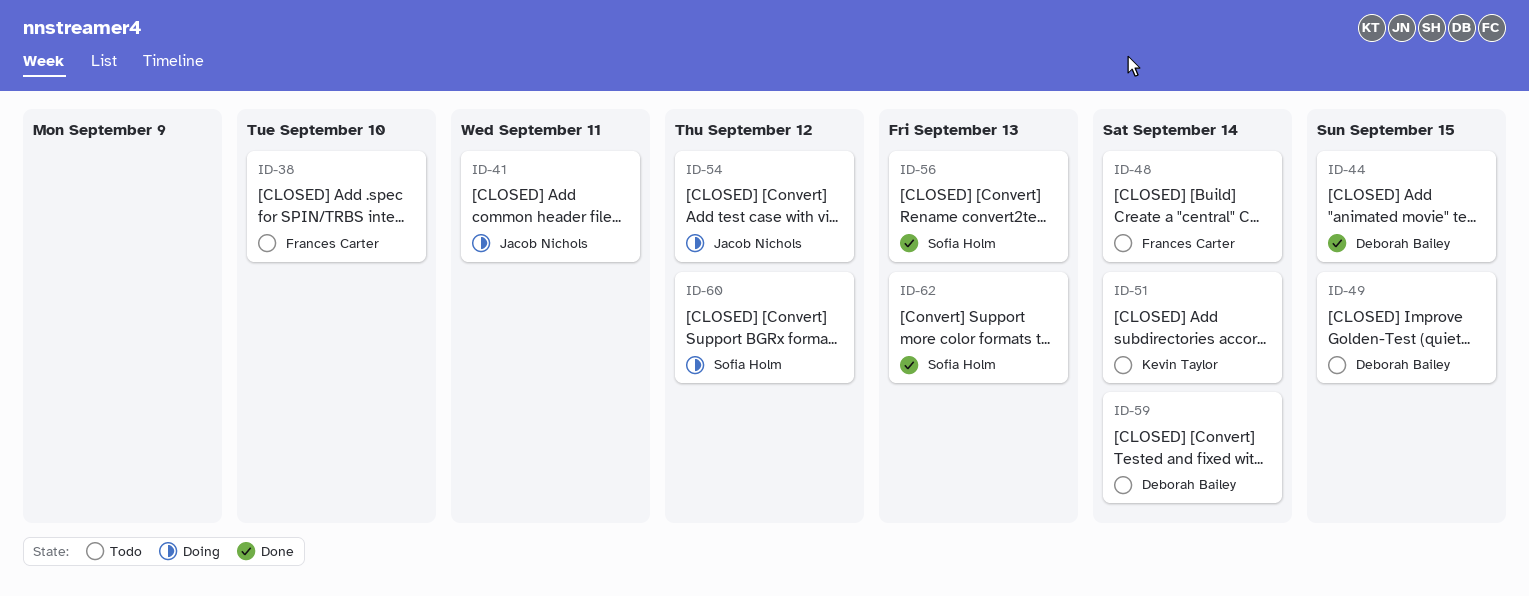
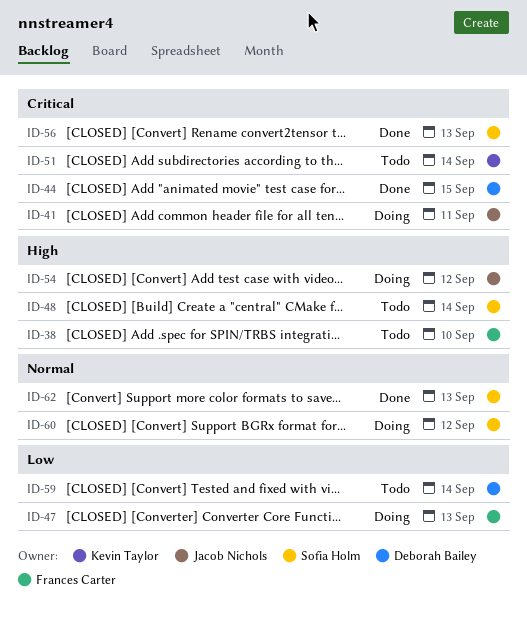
ID-47: none -> present
ID-48, owner: Frances Carter -> Sofia Holm
ID-49: present -> none

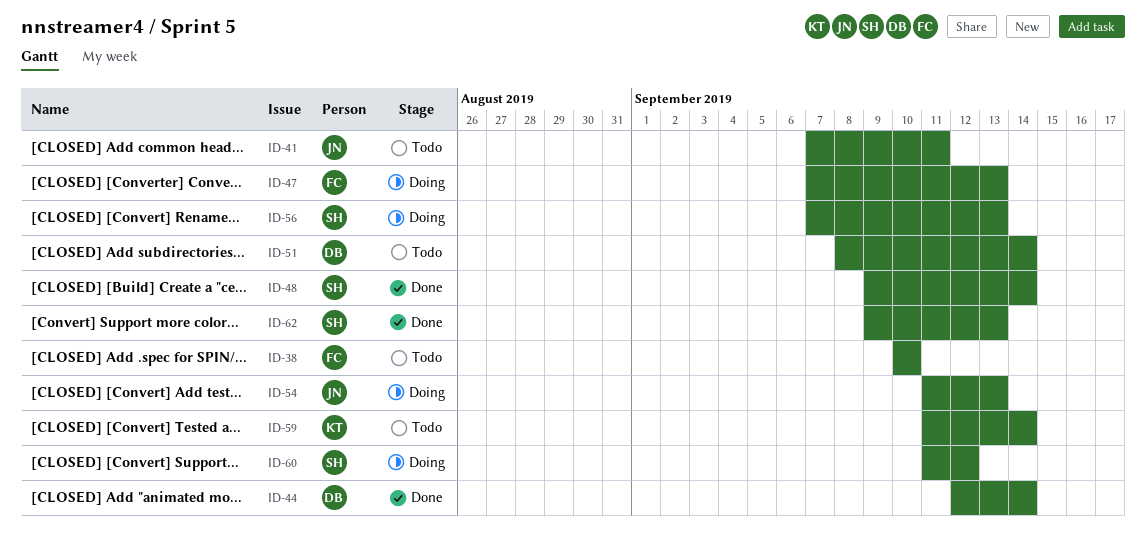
ID-41, status: Doing -> Todo
ID-44, due: Sep 15 -> Sep 14
ID-48, status: Todo -> Done
ID-51, owner: Kevin Taylor -> Deborah Bailey
ID-54, due: Sep 12 -> Sep 13
ID-56, status: Done -> Doing
ID-59, owner: Deborah Bailey -> Kevin Taylor

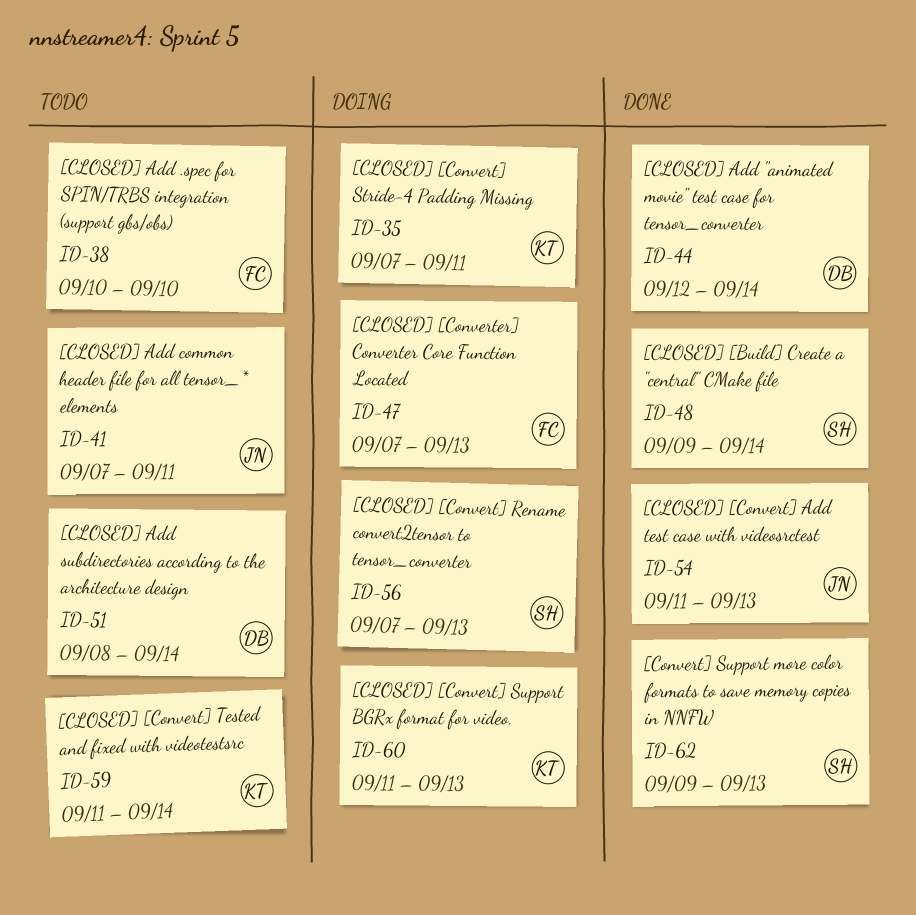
ID-35: none -> present
ID-54, status: Doing -> Done
ID-60, owner: SH -> KT
ID-60, due: Sep 12 -> Sep 13

